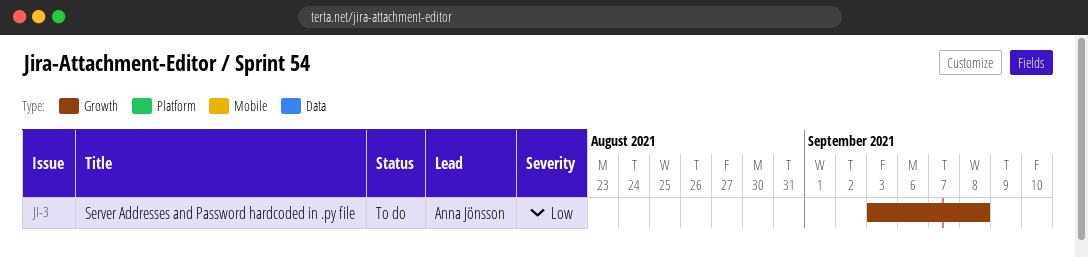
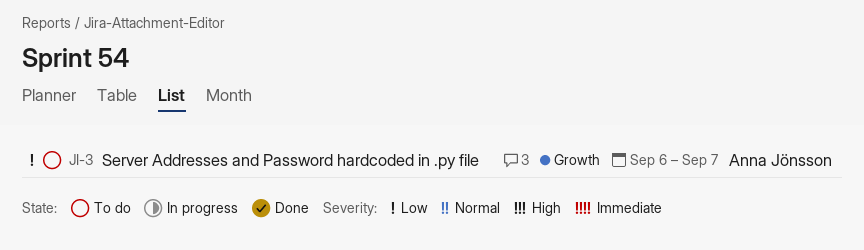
JI-3, start: Sep 3 -> Sep 6
JI-3, due: Sep 8 -> Sep 7

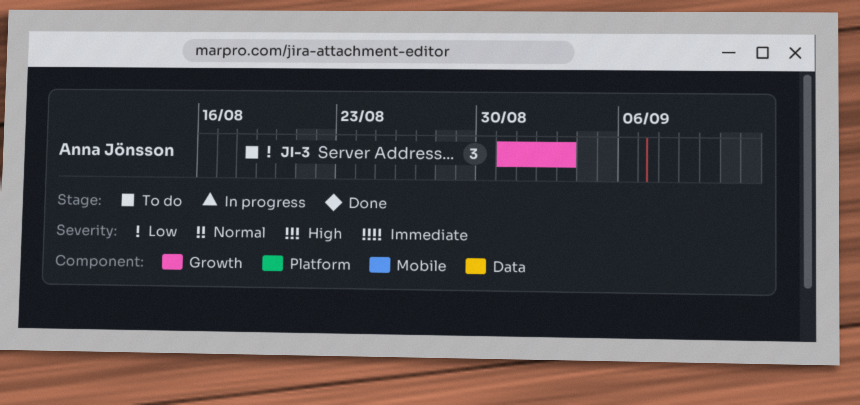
JI-3, start: Sep 6 -> Aug 31
JI-3, due: Sep 7 -> Sep 3

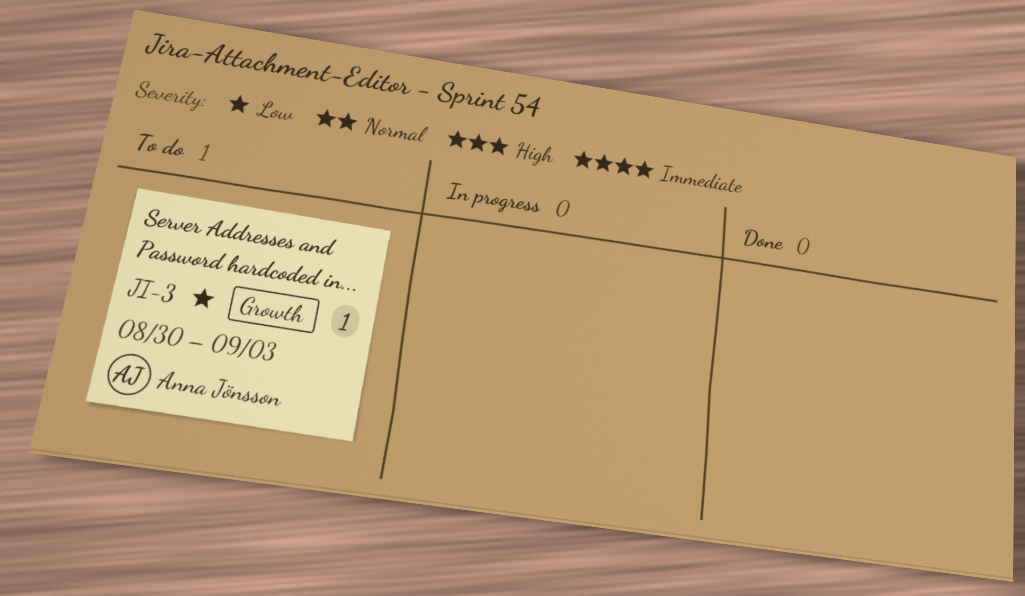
JI-3, estimate: 3 -> 1
JI-3, start: Aug 31 -> Aug 30

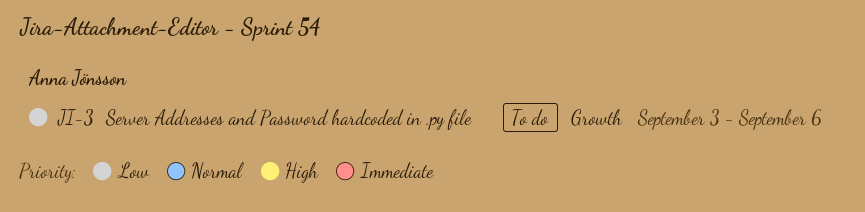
JI-3, start: Aug 30 -> Sep 3
JI-3, due: Sep 3 -> Sep 6

